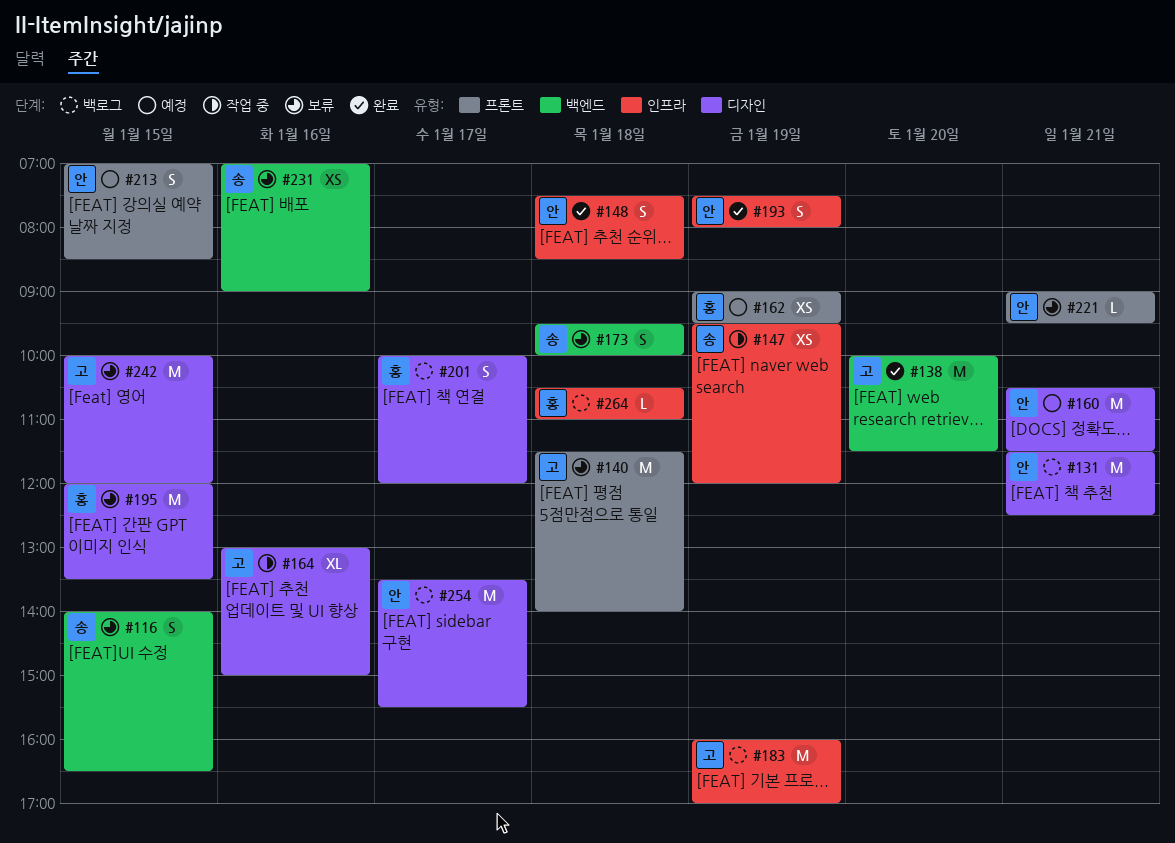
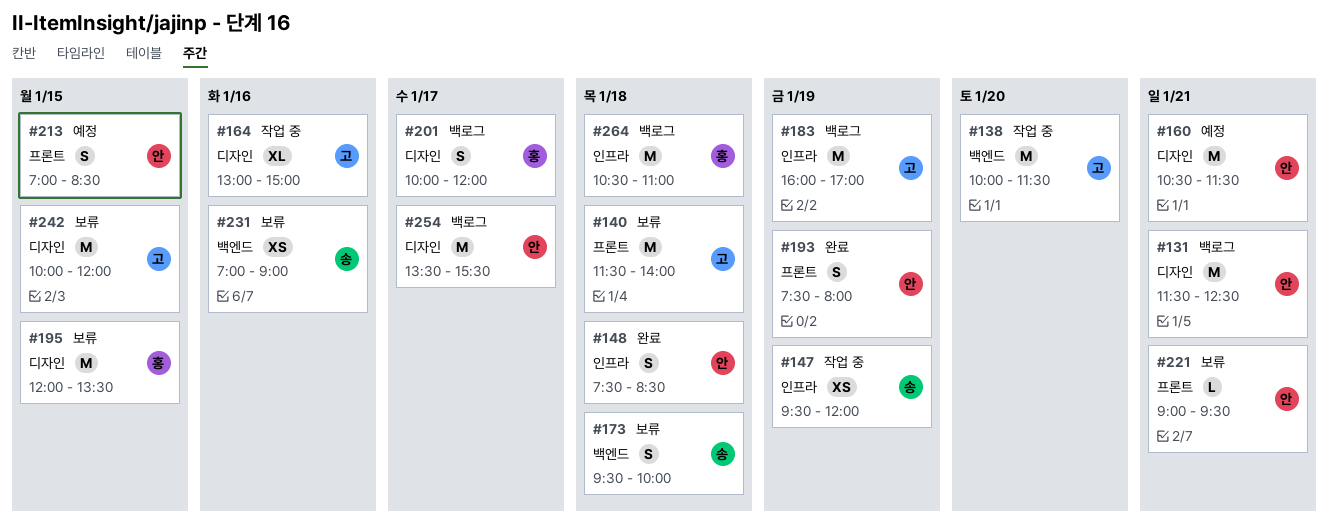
#116: present -> none
#138, status: 완료 -> 작업 중
#162: present -> none
#193, label: 인프라 -> 프론트
#264, estimate: L -> M

